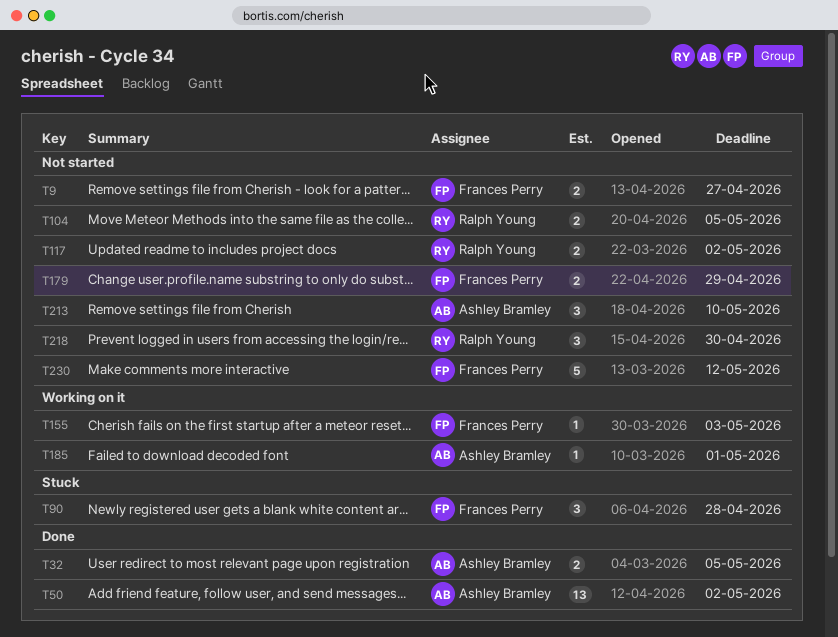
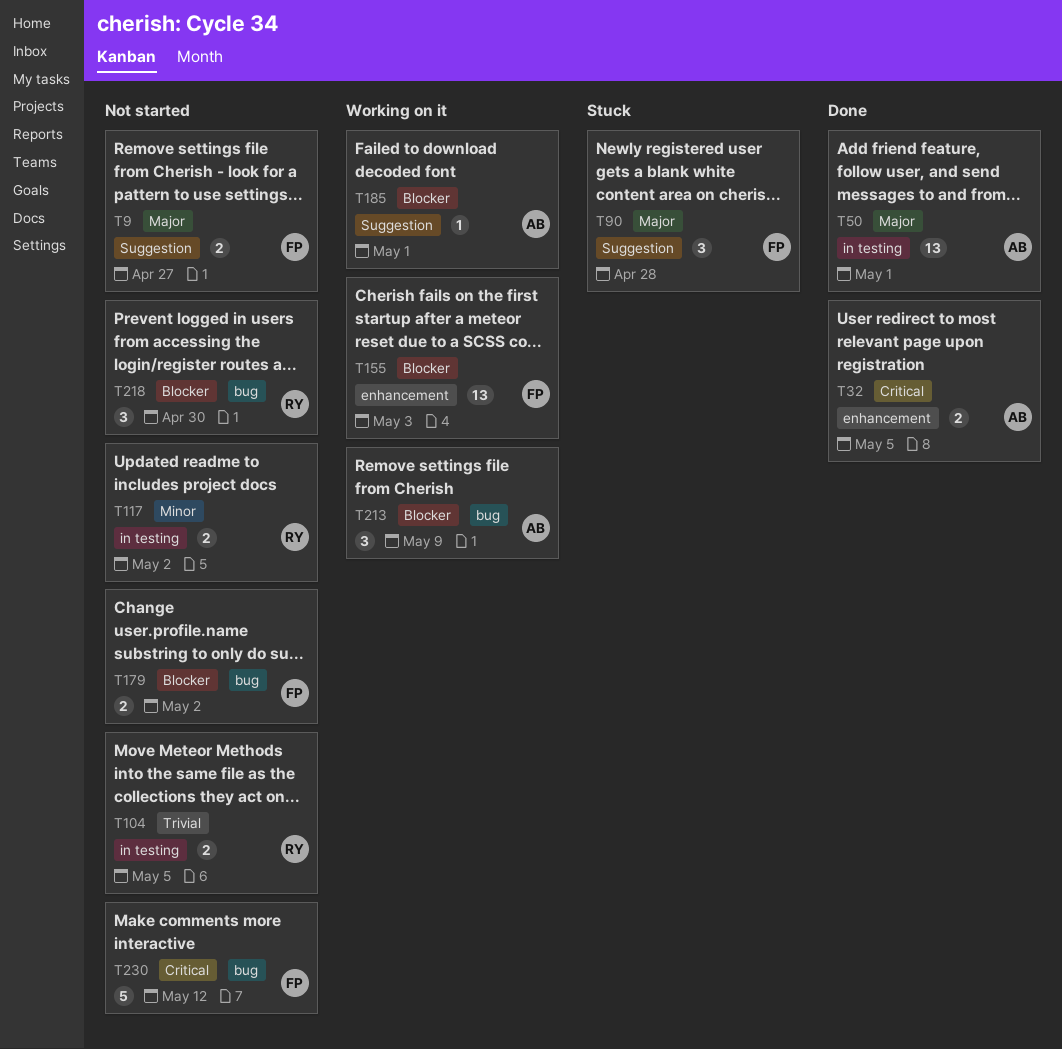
T50, due: May 2 -> May 1
T155, estimate: 1 -> 13
T179, due: Apr 29 -> May 2
T213, status: Not started -> Working on it
T213, due: May 10 -> May 9

